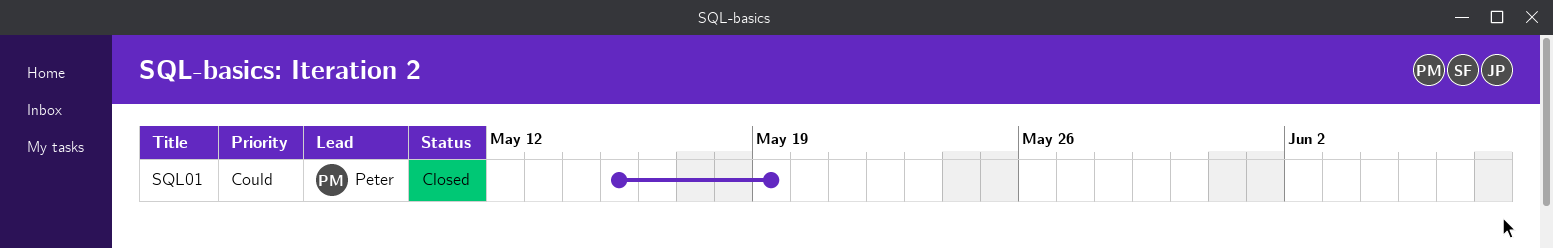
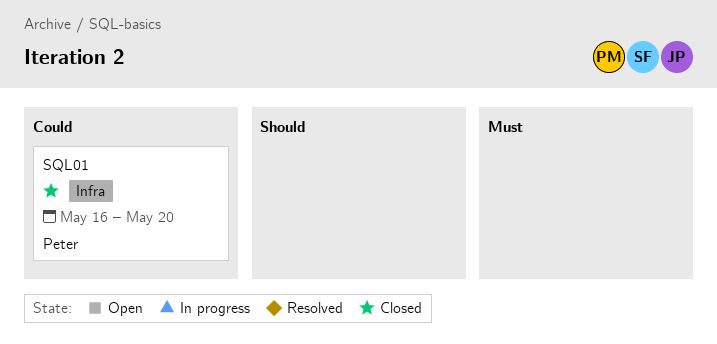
SQL01, start: May 15 -> May 16
SQL01, due: May 19 -> May 20

